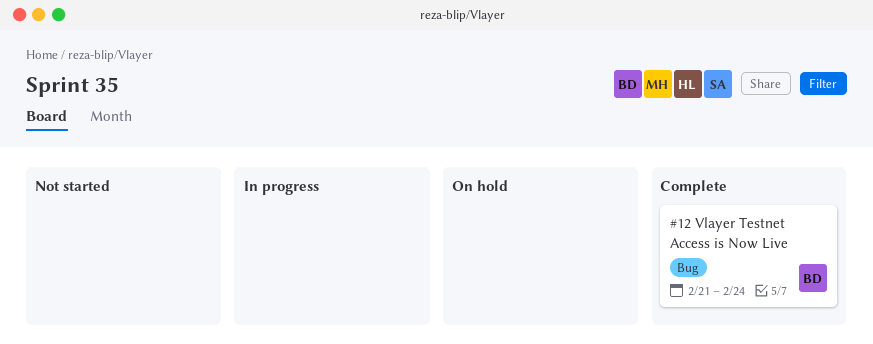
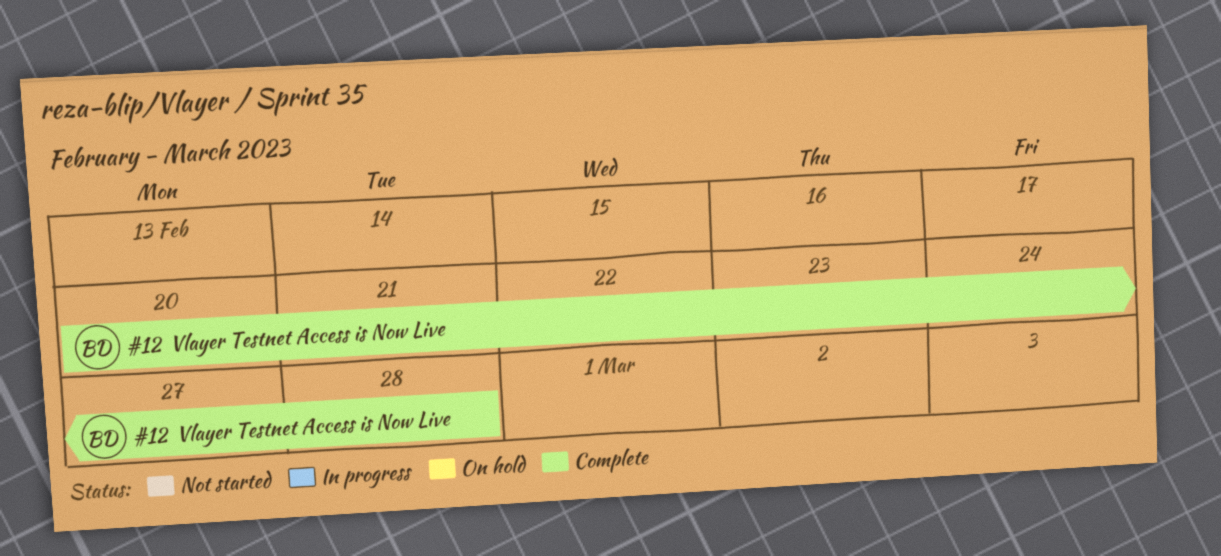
#12, start: Feb 21 -> Feb 20
#12, due: Feb 24 -> Feb 28

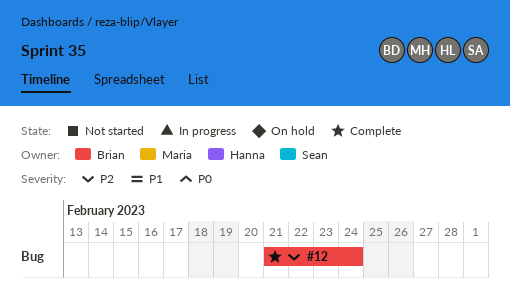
#12, start: Feb 20 -> Feb 21
#12, due: Feb 28 -> Feb 24

